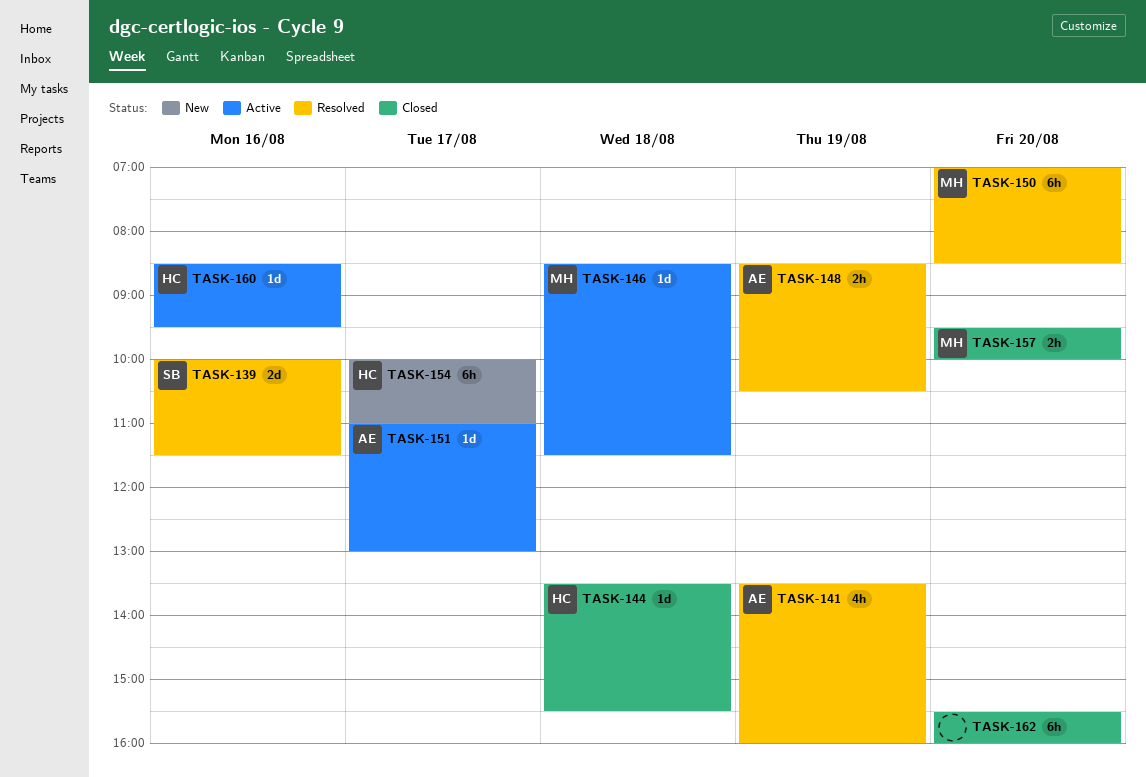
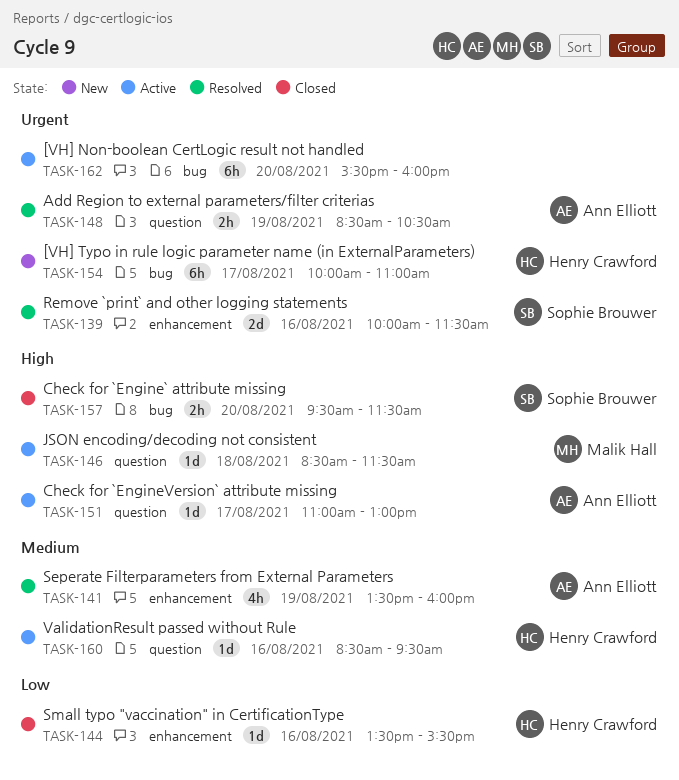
TASK-144, day: Aug 18 -> Aug 16
TASK-150: present -> none
TASK-157, owner: Malik Hall -> Sophie Brouwer
TASK-157, ends: 10:00 -> 11:30
TASK-162, status: Closed -> Active

